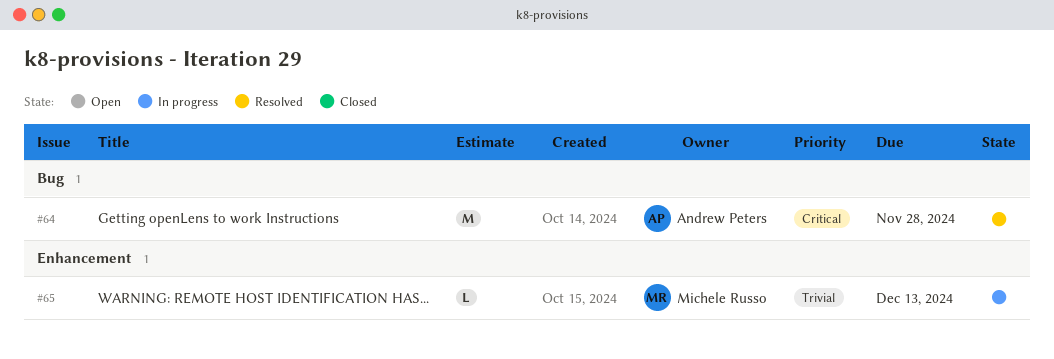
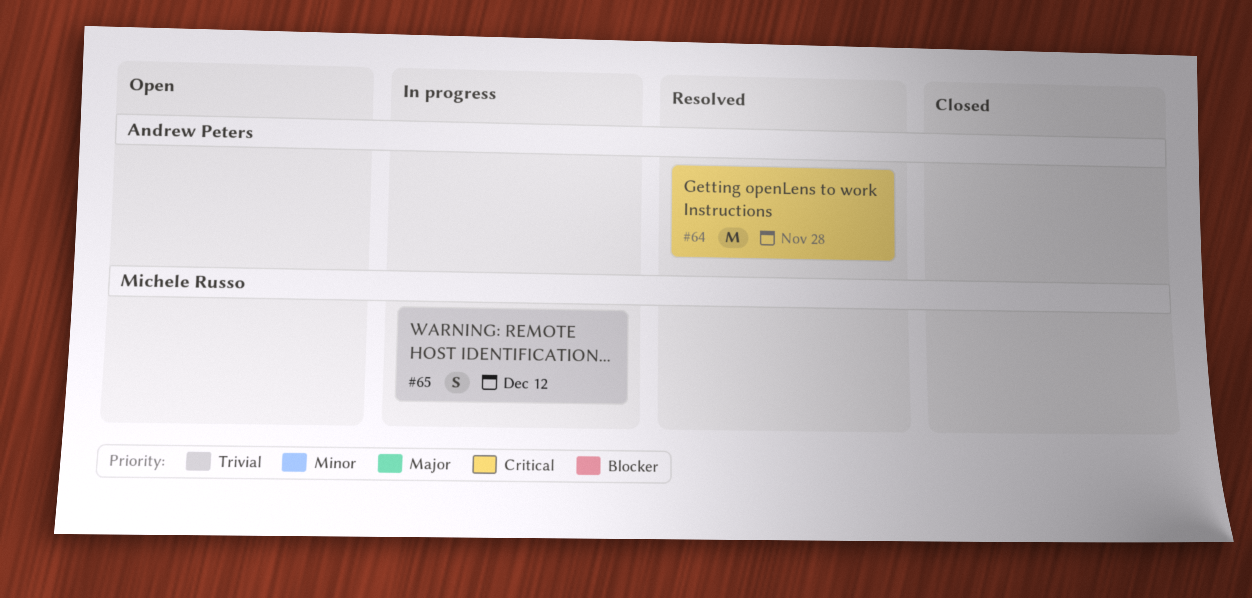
#65, estimate: L -> S
#65, due: Dec 13 -> Dec 12

